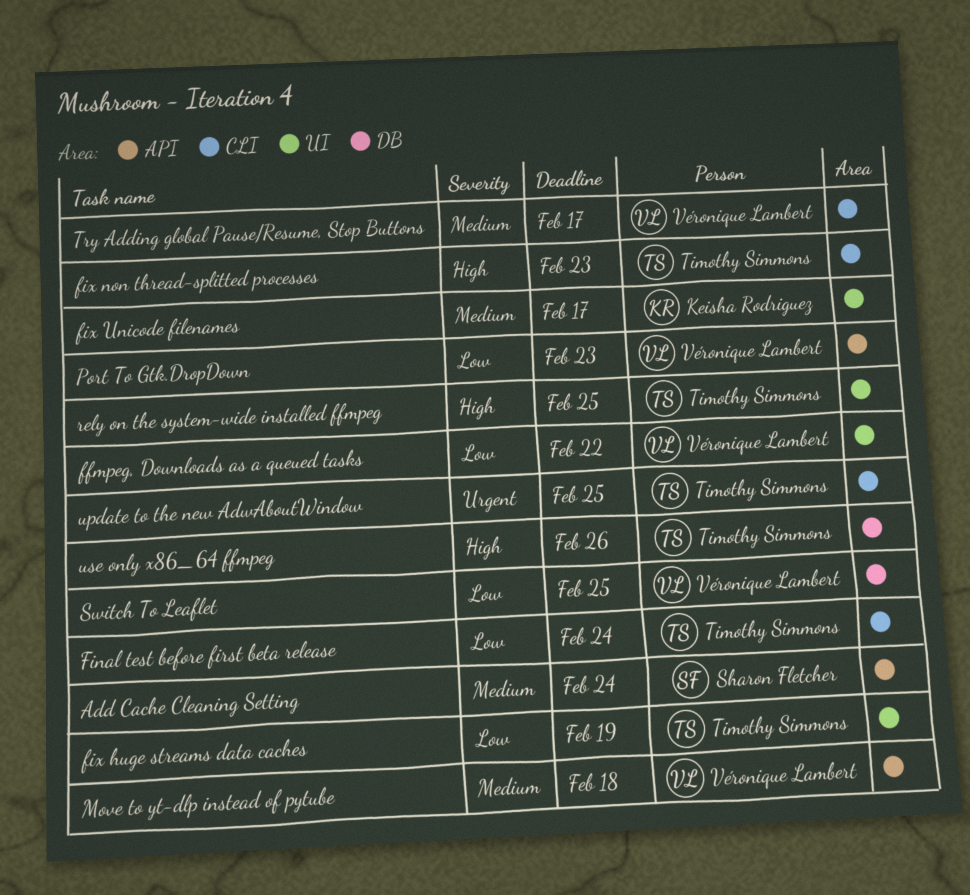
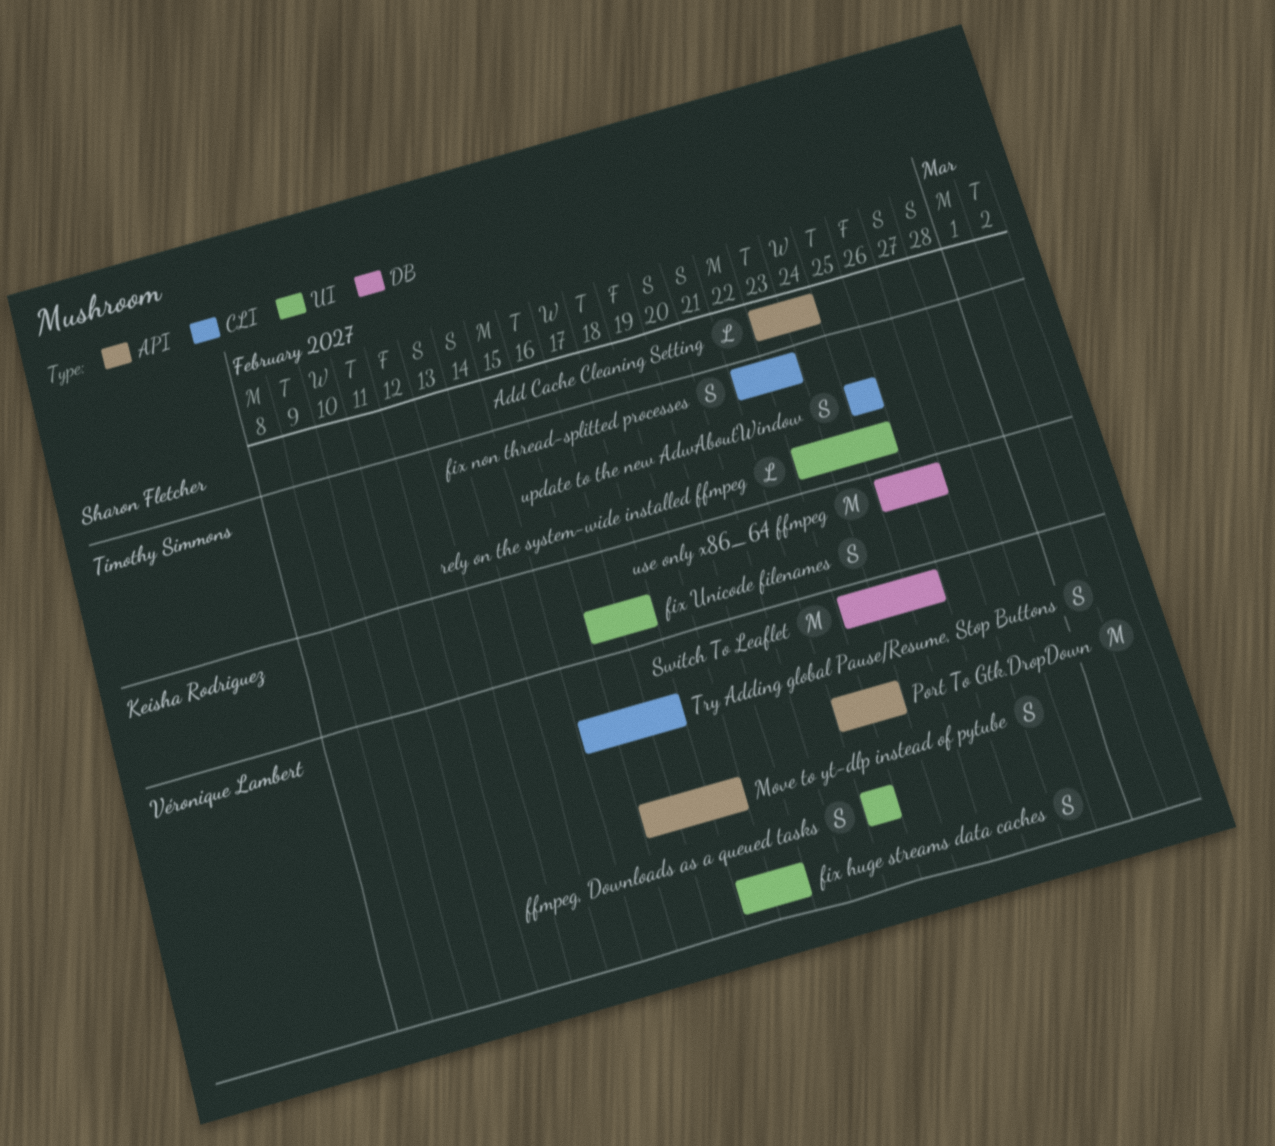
Final test before first beta release: present -> none
fix huge streams data caches, owner: Timothy Simmons -> Véronique Lambert
use only x86_64 ffmpeg, owner: Timothy Simmons -> Keisha Rodriguez

